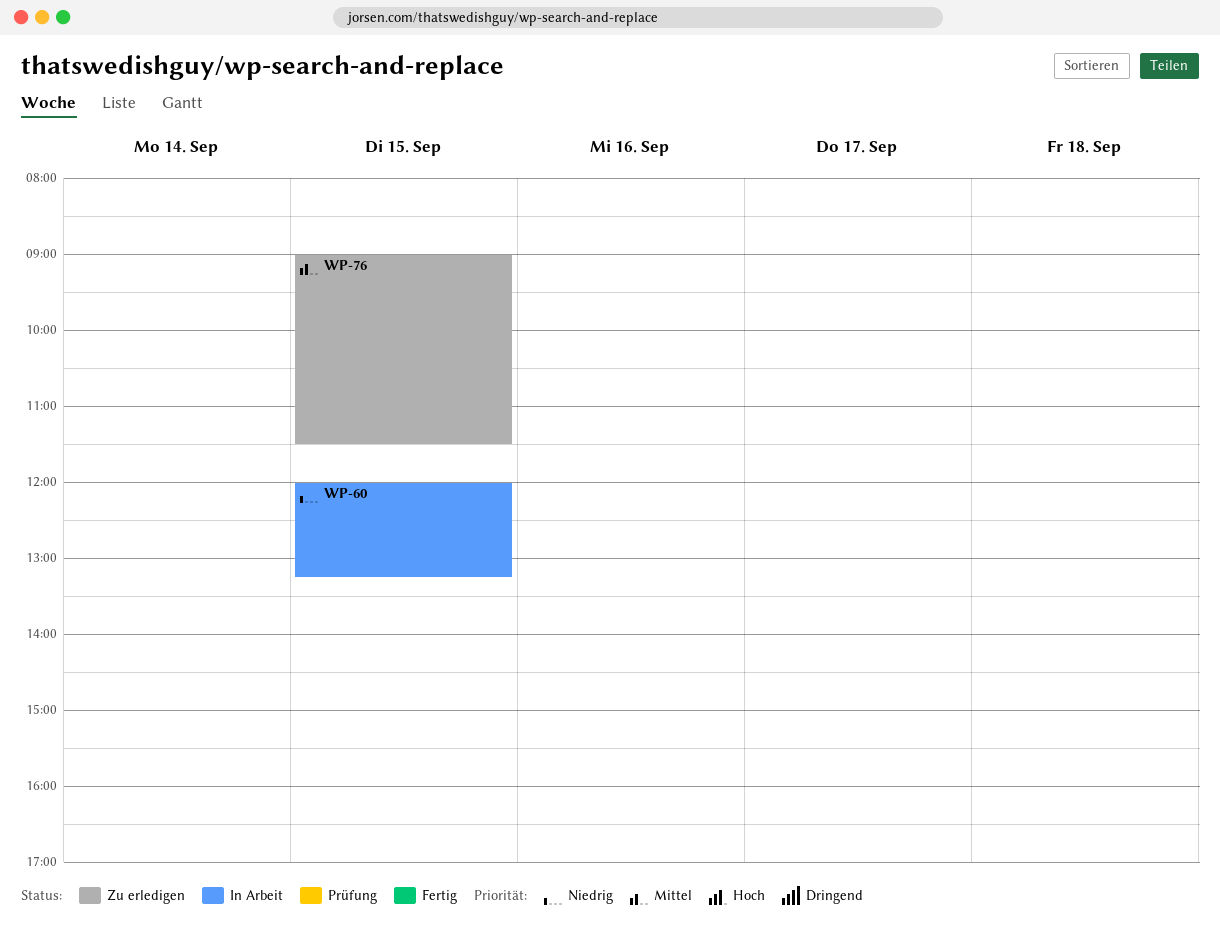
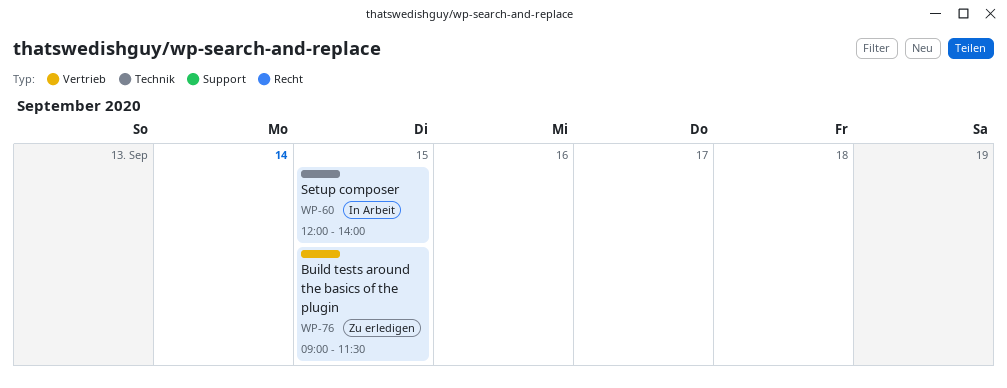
WP-60, ends: 13:15 -> 14:00

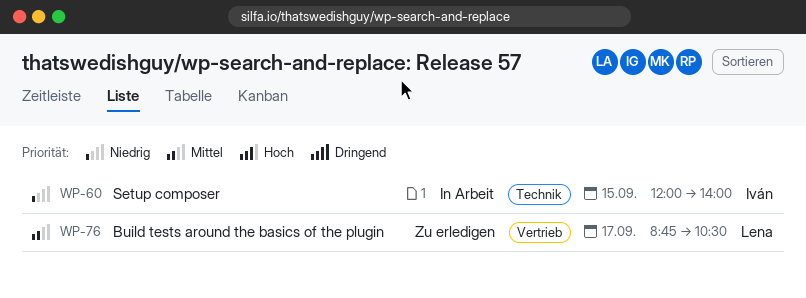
WP-76, day: Sep 15 -> Sep 17
WP-76, begins: 09:00 -> 08:45
WP-76, ends: 11:30 -> 10:30

